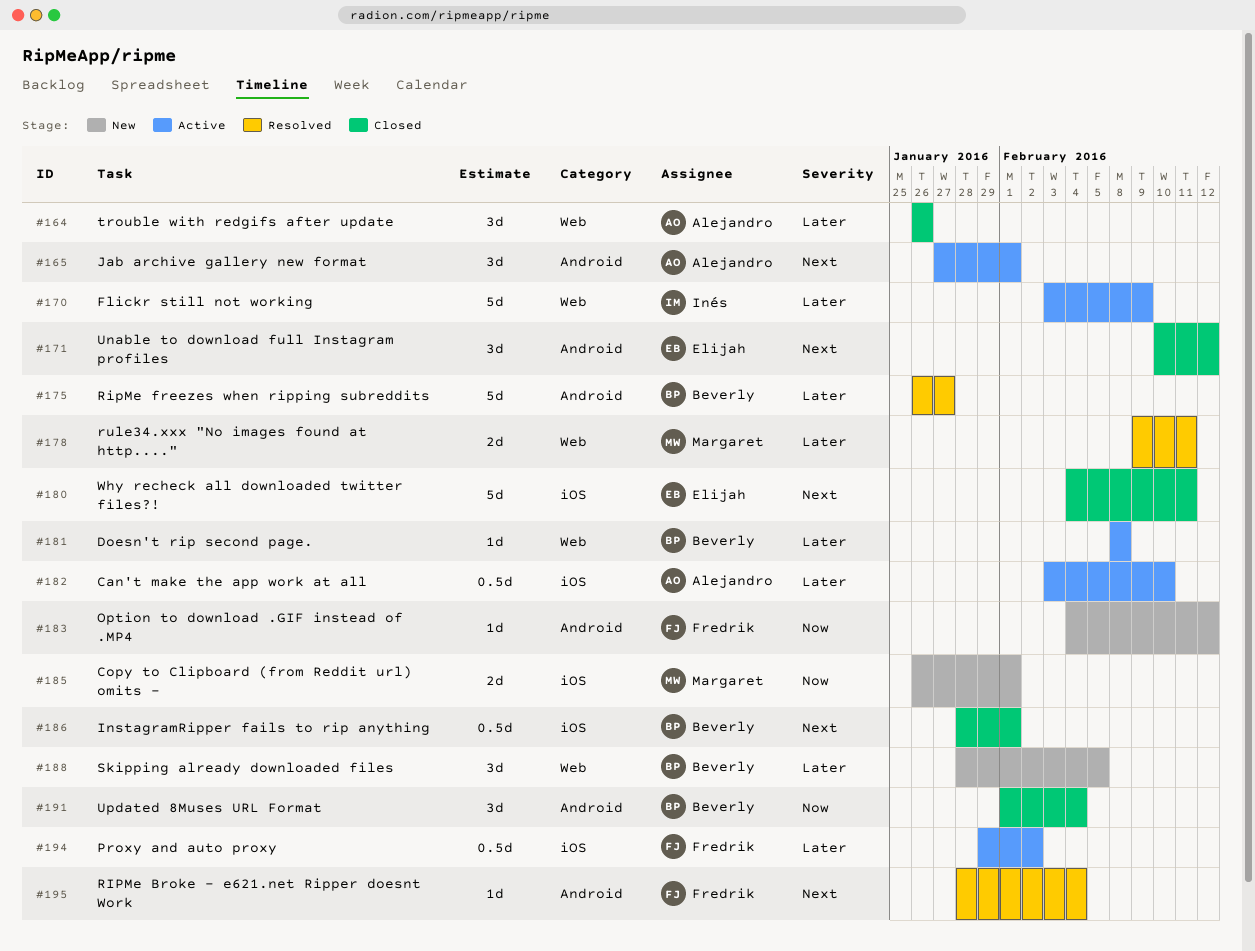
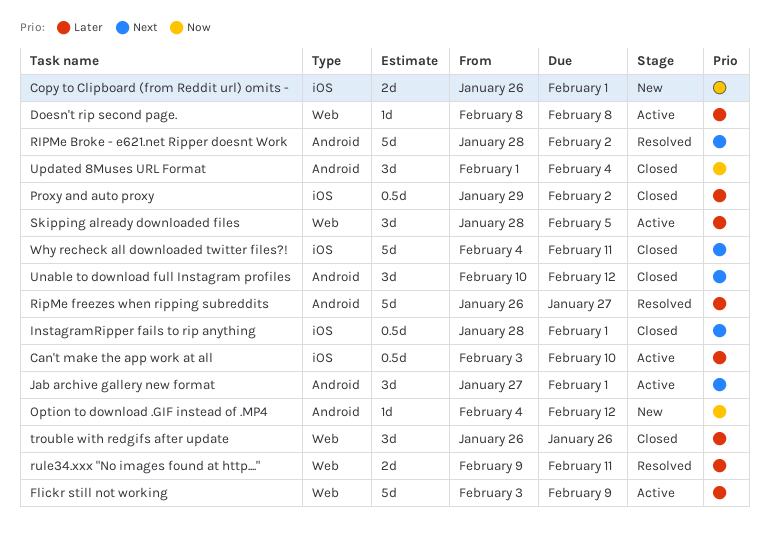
Proxy and auto proxy, status: Active -> Closed
RIPMe Broke - e621.net Ripper doesnt Work, estimate: 1d -> 5d
RIPMe Broke - e621.net Ripper doesnt Work, due: Feb 4 -> Feb 2
Skipping already downloaded files, status: New -> Active

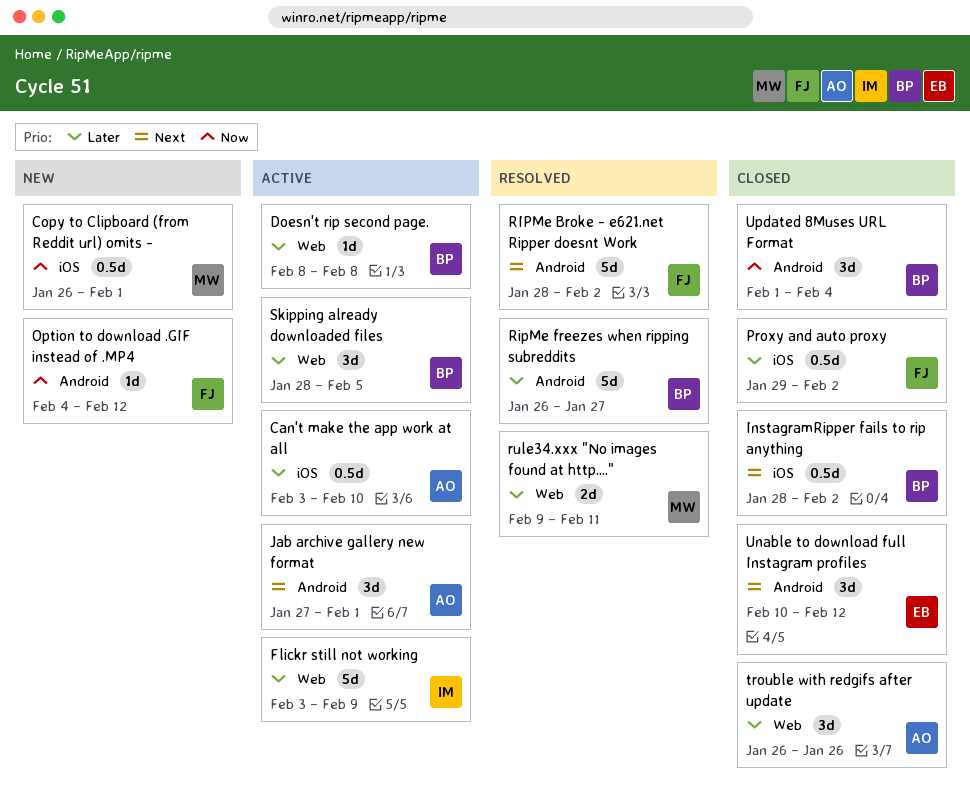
Copy to Clipboard (from Reddit url) omits -, estimate: 2d -> 0.5d
InstagramRipper fails to rip anything, due: Feb 1 -> Feb 2
Why recheck all downloaded twitter files?!: present -> none

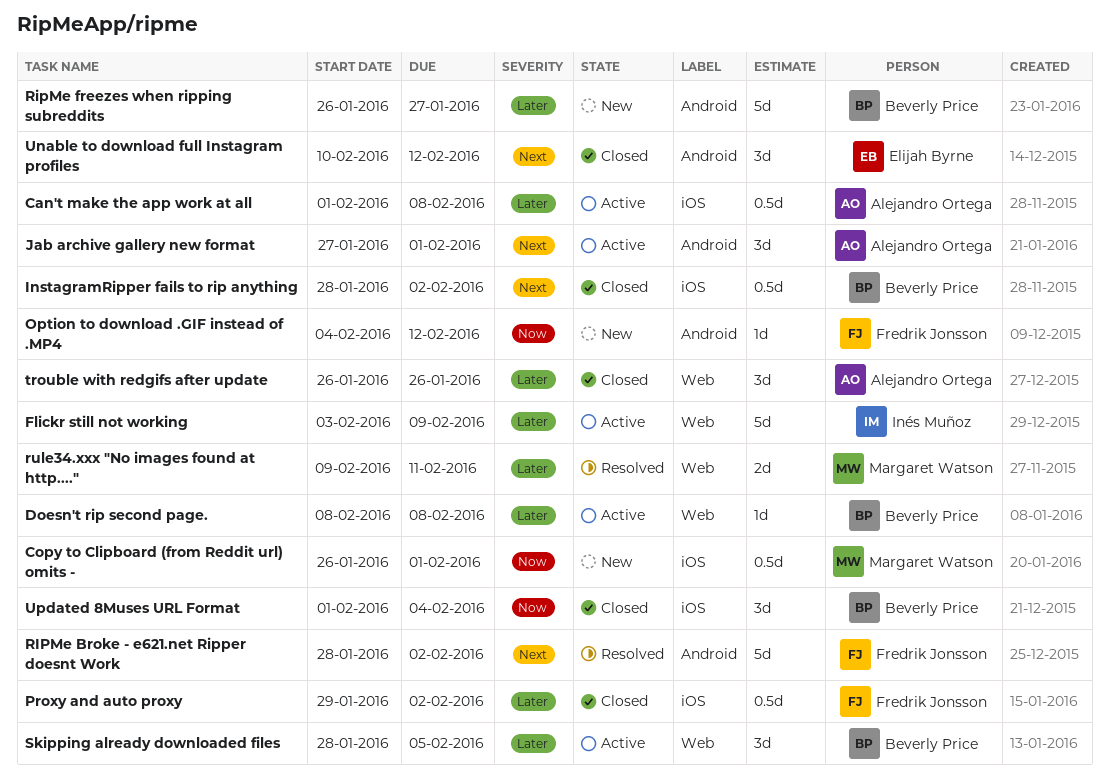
Can't make the app work at all, start: Feb 3 -> Feb 1
Can't make the app work at all, due: Feb 10 -> Feb 8
RipMe freezes when ripping subreddits, status: Resolved -> New
Updated 8Muses URL Format, label: Android -> iOS

